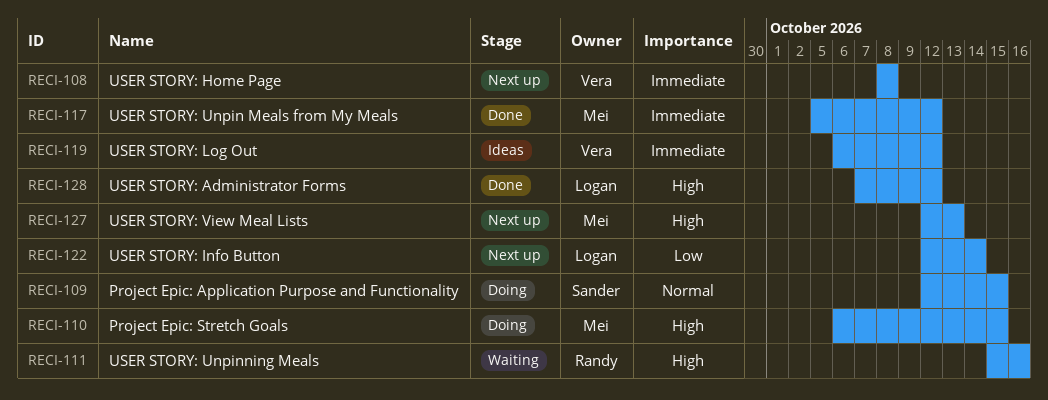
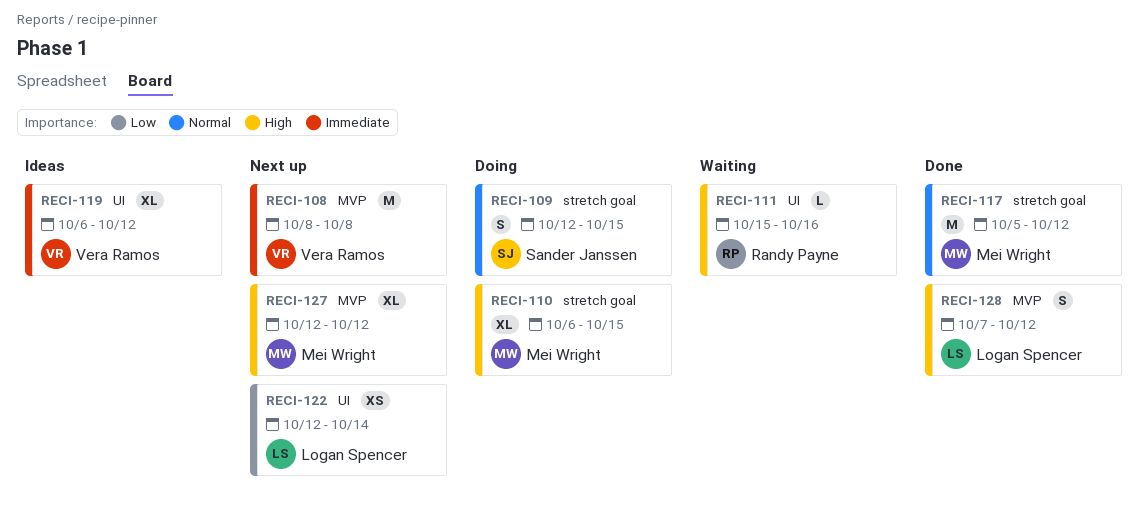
RECI-117, priority: Immediate -> Normal
RECI-127, due: Oct 13 -> Oct 12

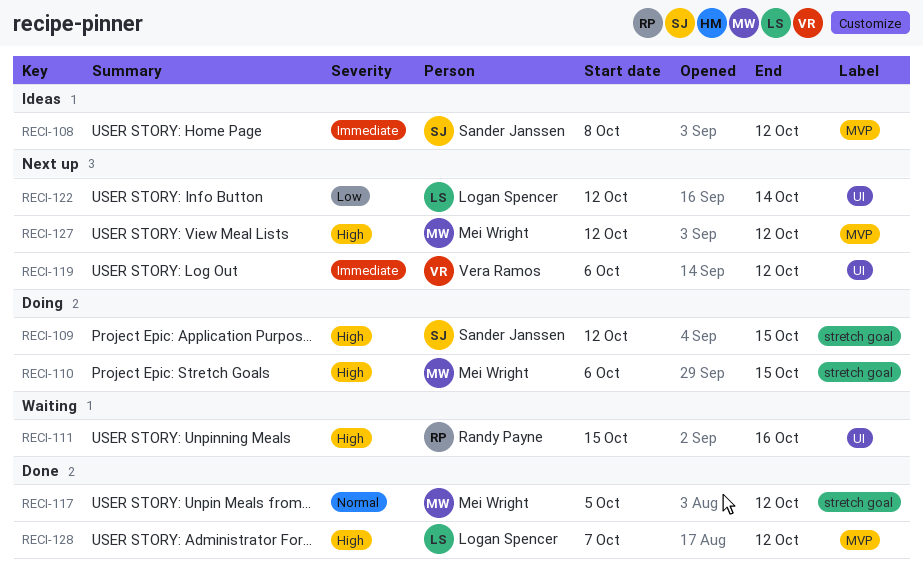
RECI-108, status: Next up -> Ideas
RECI-108, owner: Vera Ramos -> Sander Janssen
RECI-108, due: Oct 8 -> Oct 12
RECI-109, priority: Normal -> High
RECI-119, status: Ideas -> Next up

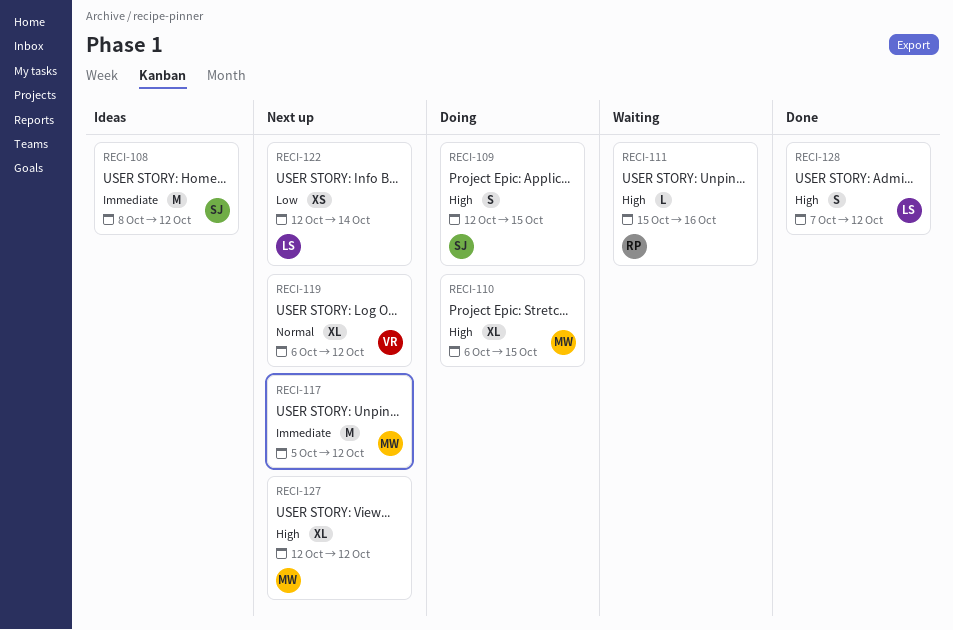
RECI-117, status: Done -> Next up
RECI-117, priority: Normal -> Immediate
RECI-119, priority: Immediate -> Normal

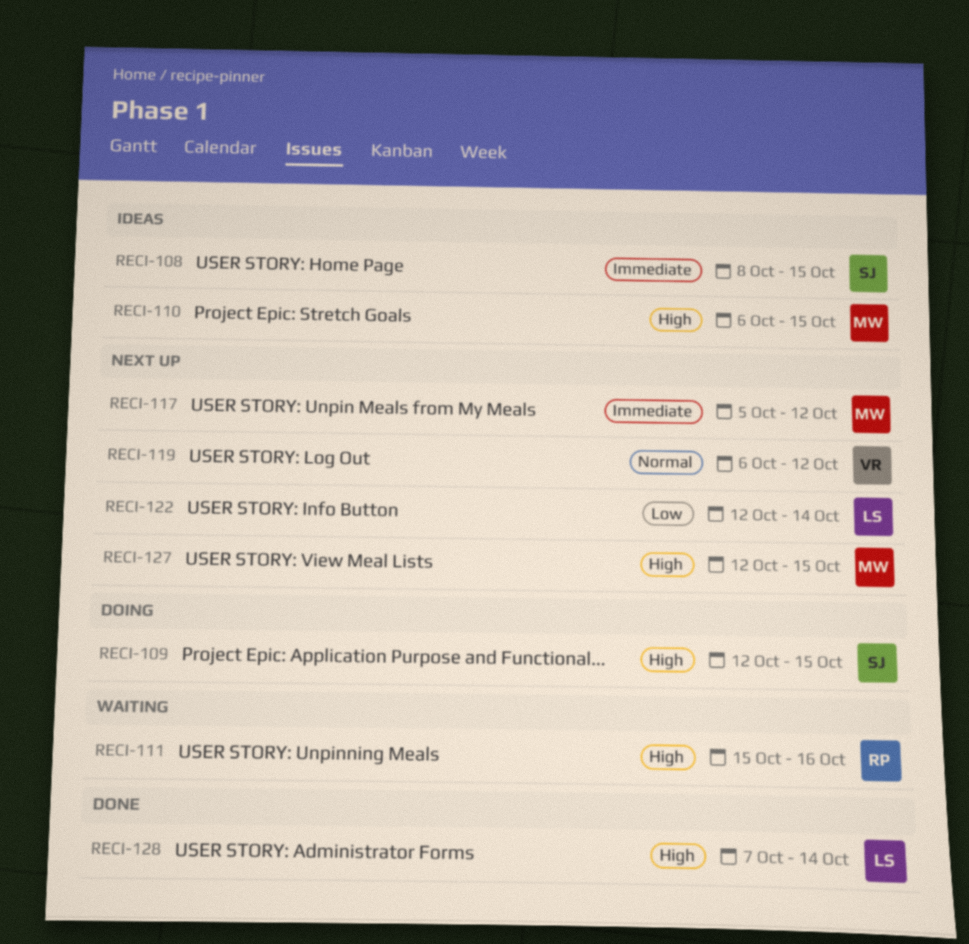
RECI-108, due: Oct 12 -> Oct 15
RECI-110, status: Doing -> Ideas
RECI-127, due: Oct 12 -> Oct 15
RECI-128, due: Oct 12 -> Oct 14

